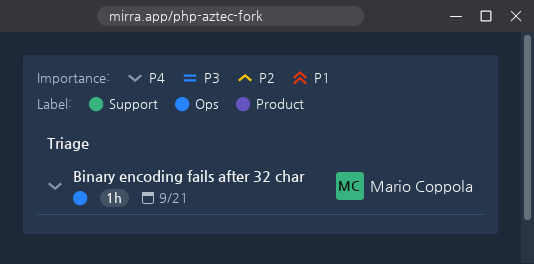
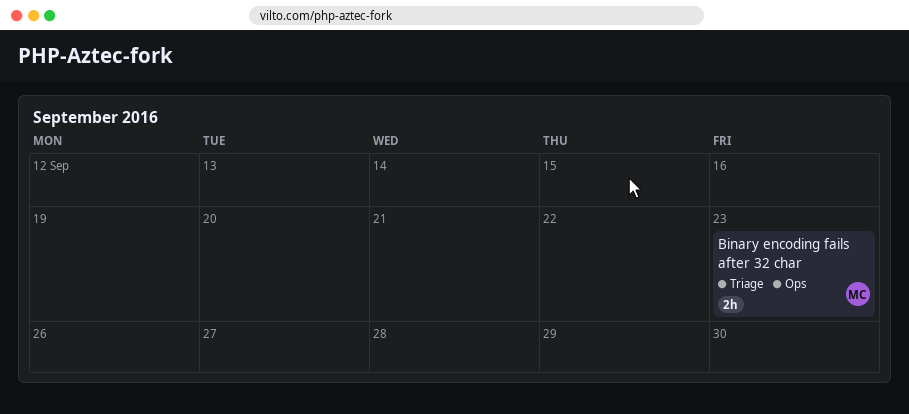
Binary encoding fails after 32 char, estimate: 1h -> 2h
Binary encoding fails after 32 char, due: Sep 21 -> Sep 23

